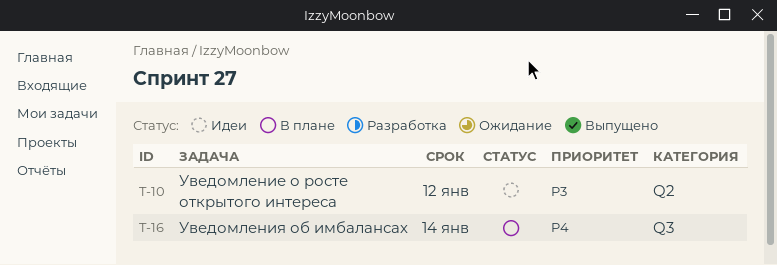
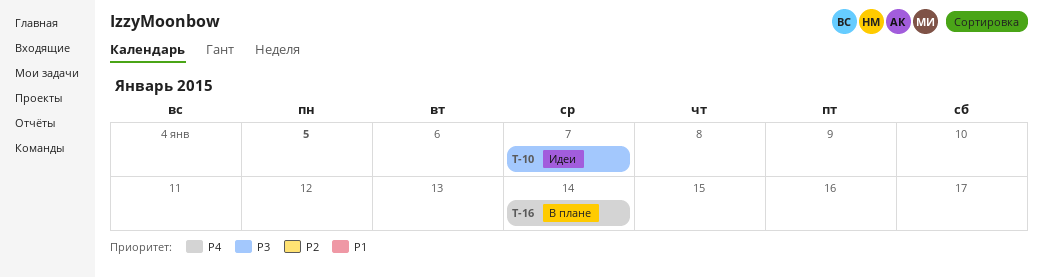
T-10, due: Jan 12 -> Jan 7

